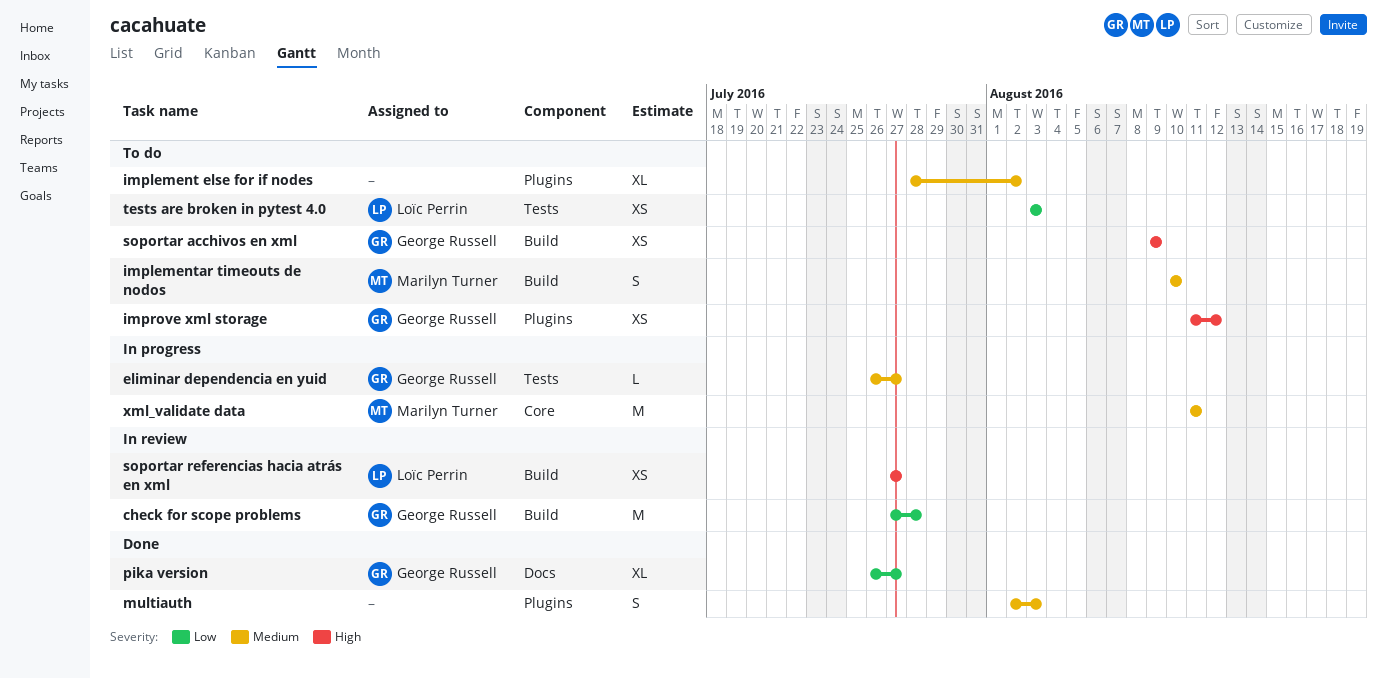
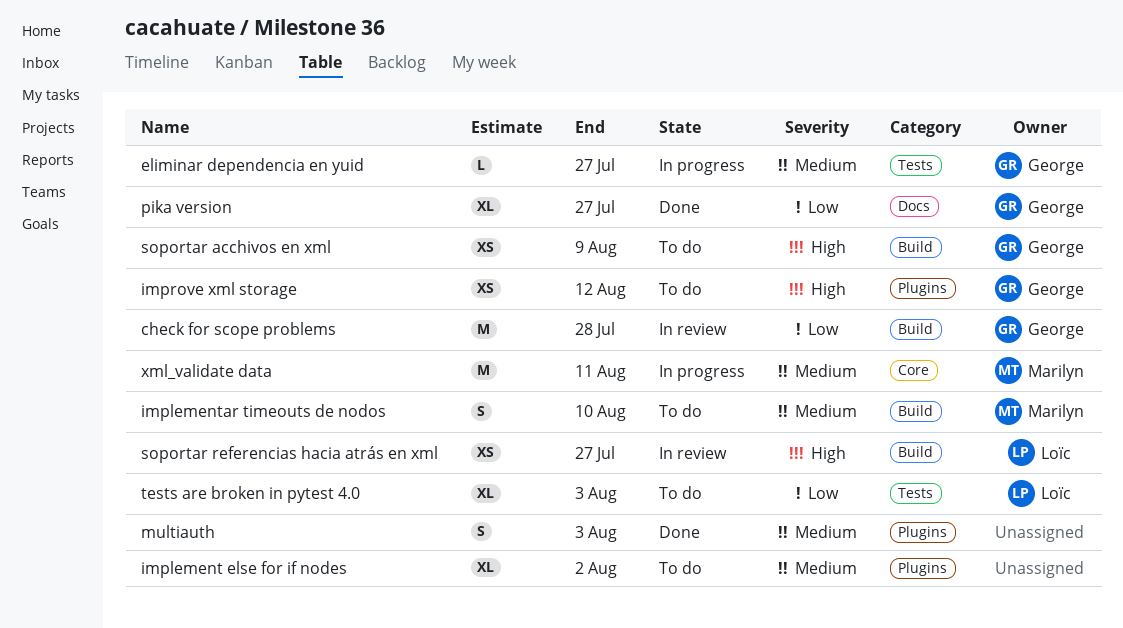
tests are broken in pytest 4.0, estimate: XS -> XL

